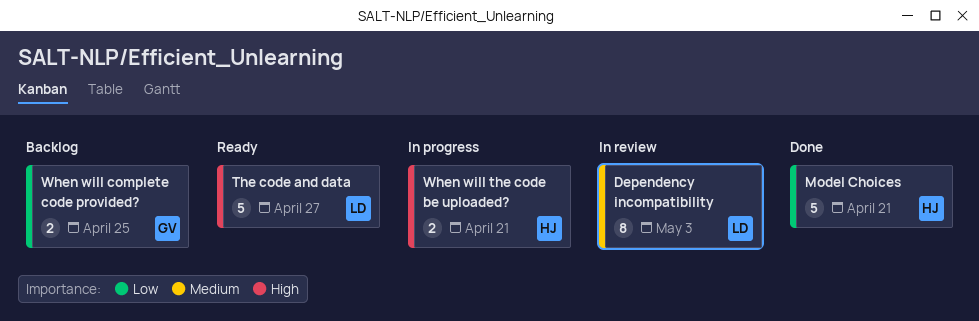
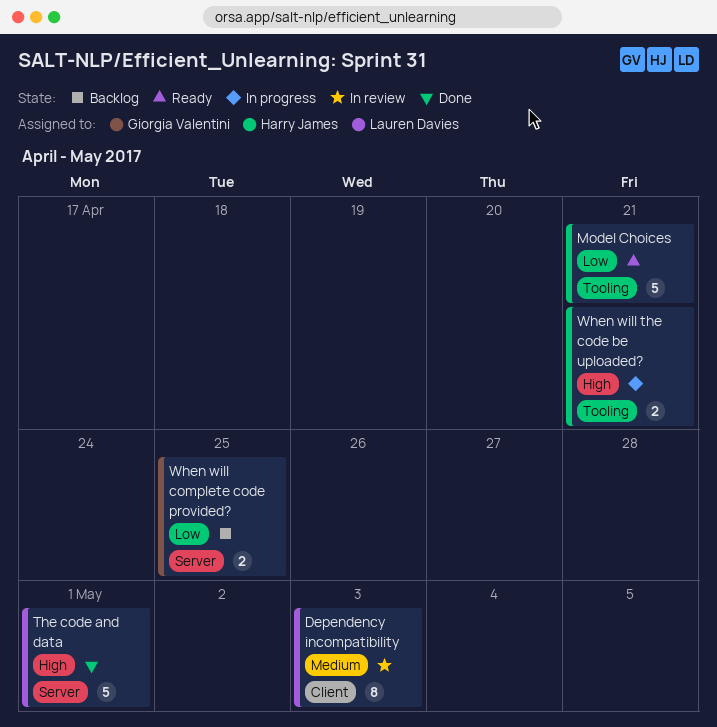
Model Choices, status: Done -> Ready
The code and data, status: Ready -> Done
The code and data, due: Apr 27 -> May 1

